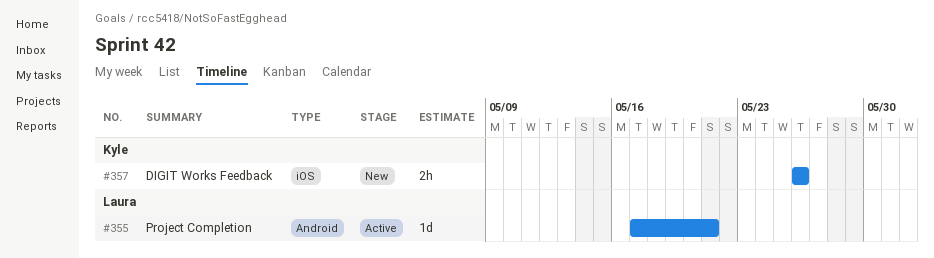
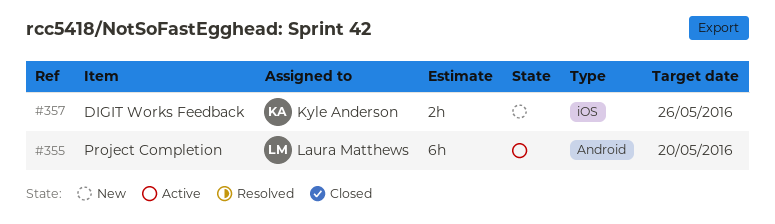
#355, estimate: 1d -> 6h
#355, due: May 21 -> May 20

